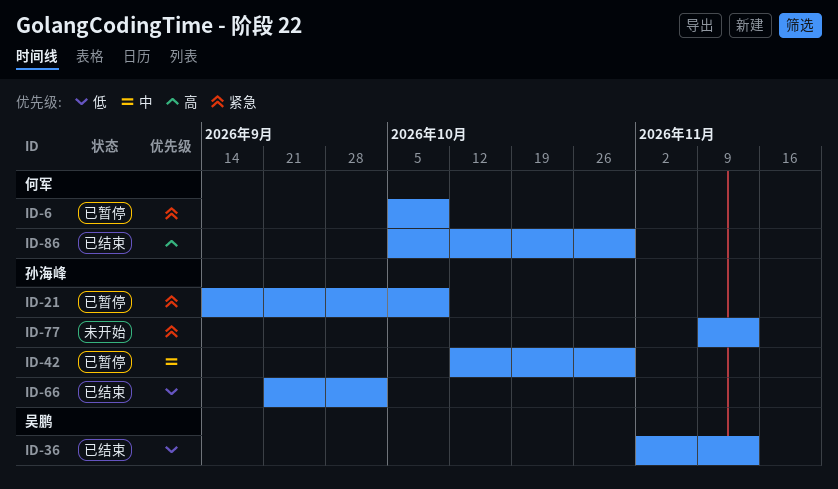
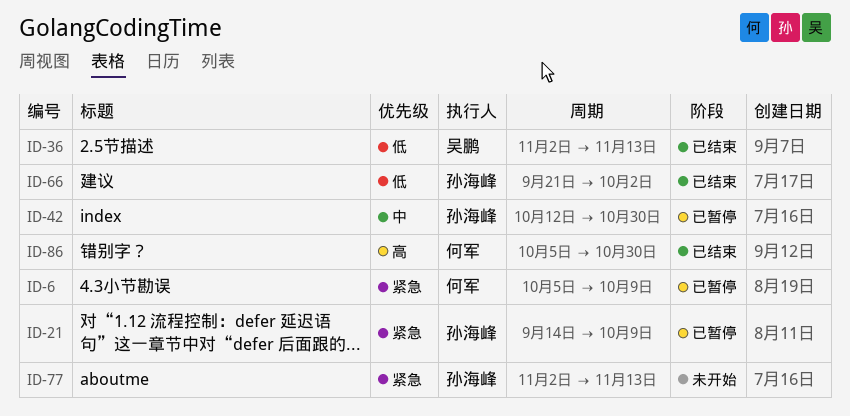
ID-77, start: Nov 9 -> Nov 2

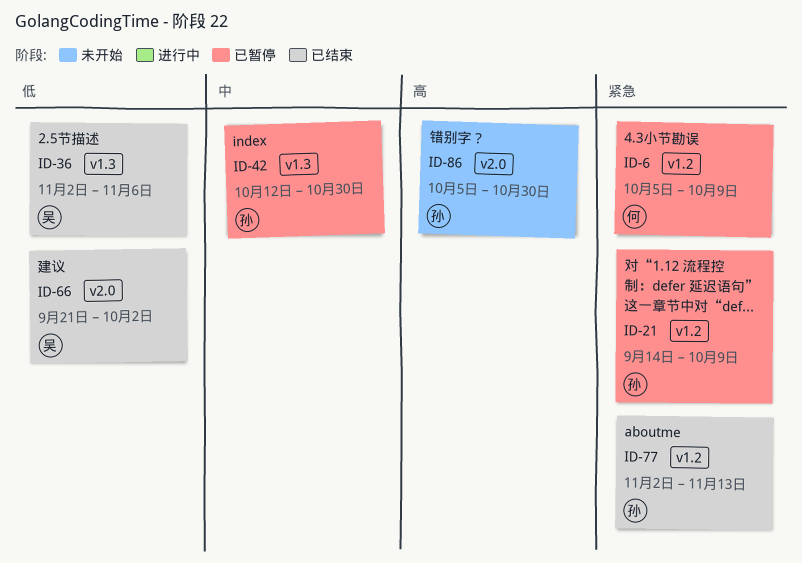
ID-36, due: Nov 13 -> Nov 6
ID-66, owner: 孙海峰 -> 吴鹏
ID-77, status: 未开始 -> 已结束
ID-86, status: 已结束 -> 未开始
ID-86, owner: 何军 -> 孙海峰

